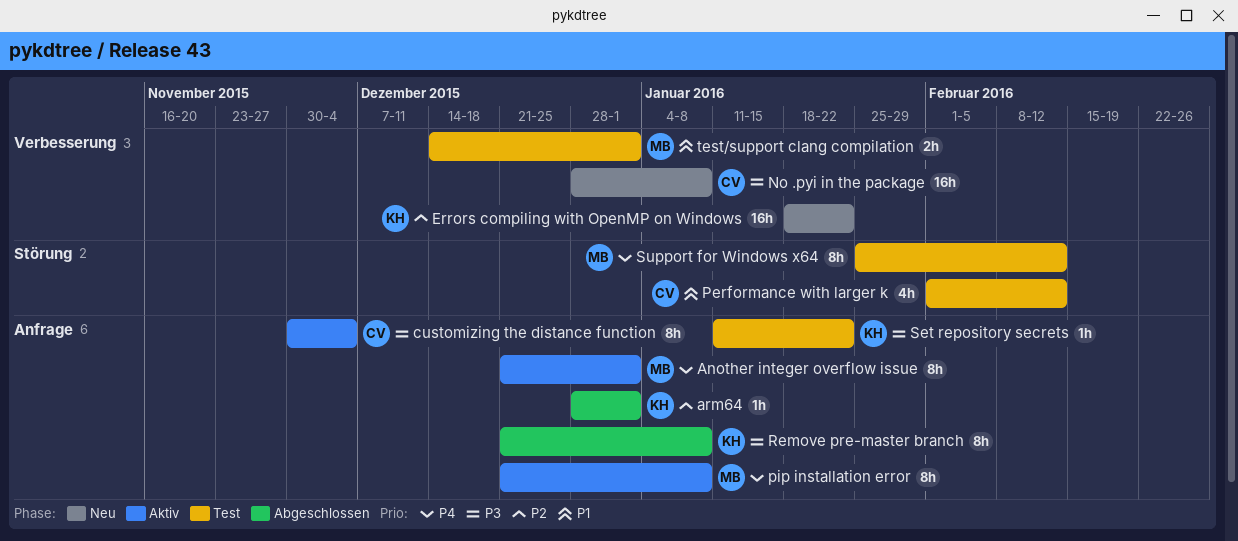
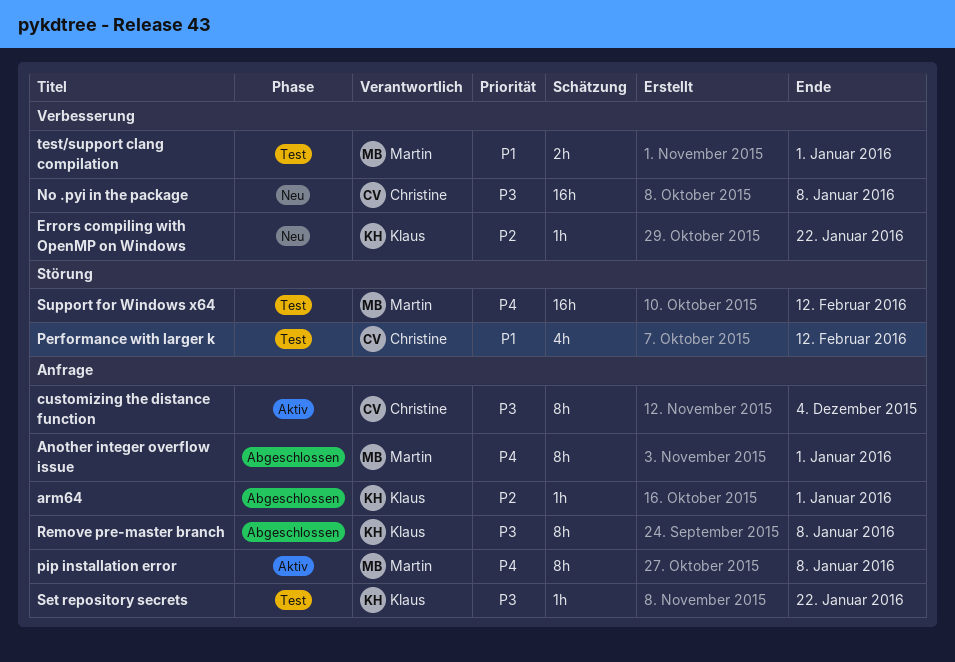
Another integer overflow issue, status: Aktiv -> Abgeschlossen
Errors compiling with OpenMP on Windows, estimate: 16h -> 1h
Support for Windows x64, estimate: 8h -> 16h

